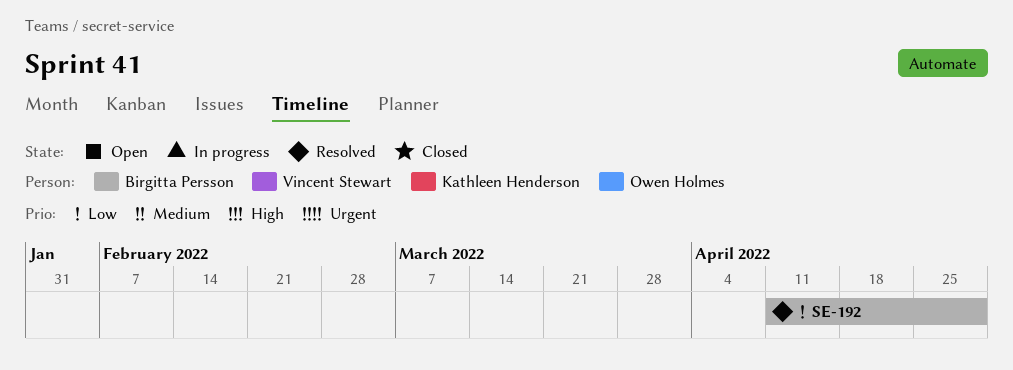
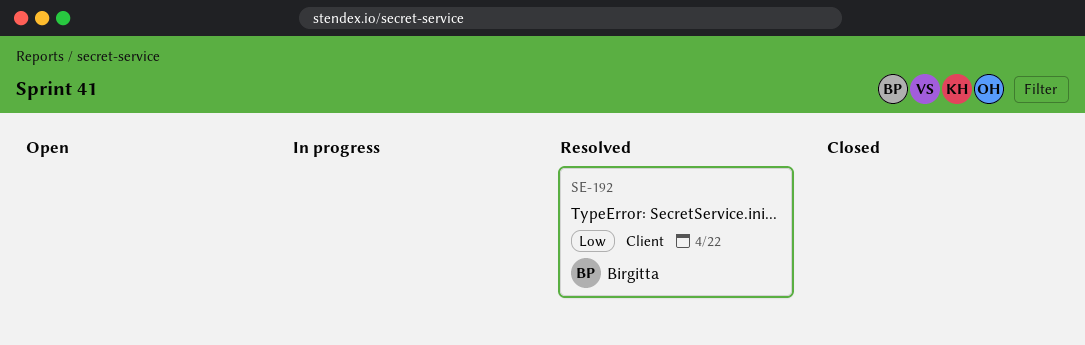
SE-192, due: Apr 29 -> Apr 22

